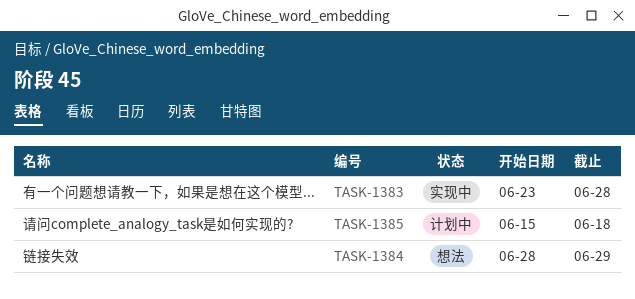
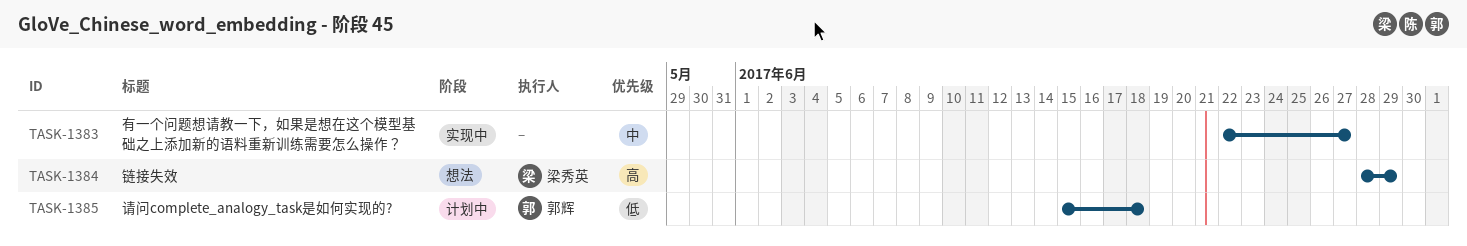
TASK-1383, start: Jun 23 -> Jun 22
TASK-1383, due: Jun 28 -> Jun 27

